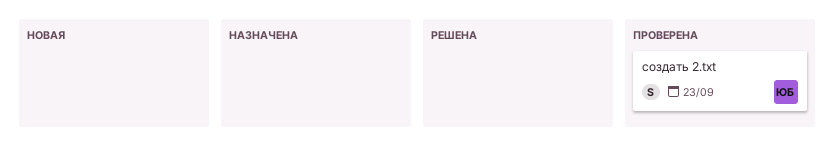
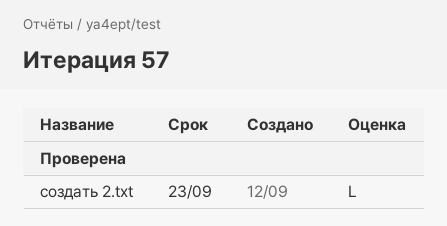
создать 2.txt, estimate: S -> L

